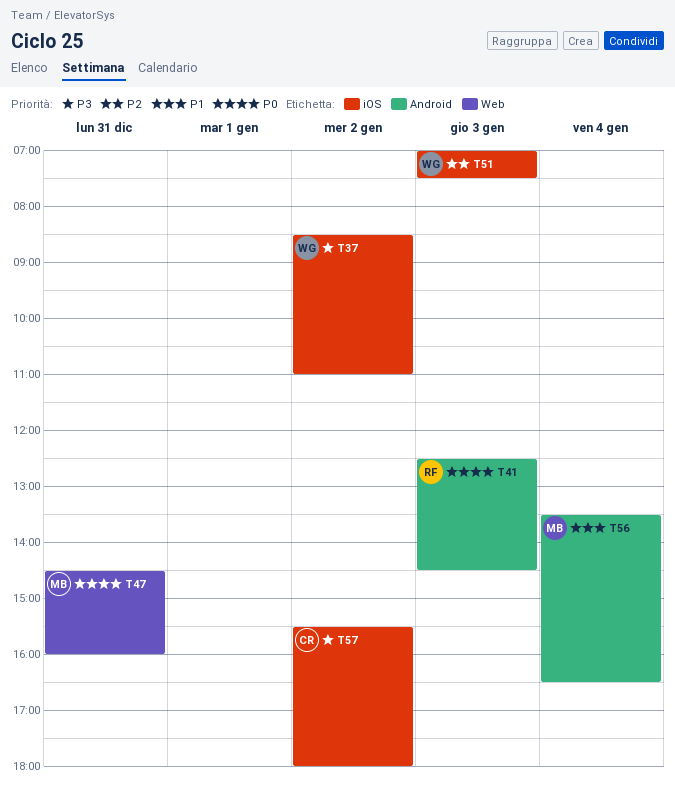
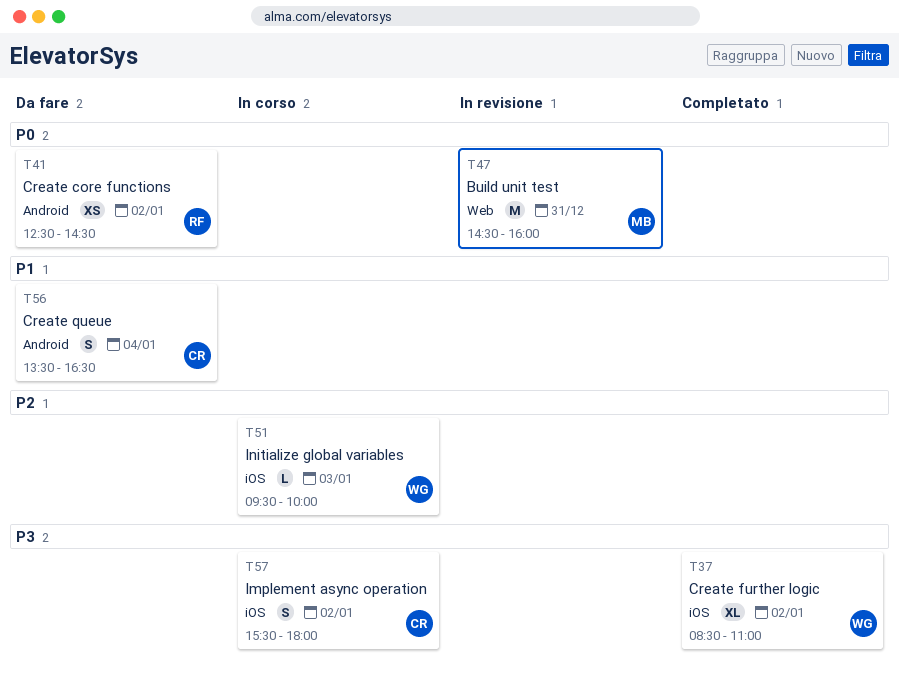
T41, day: Jan 3 -> Jan 2
T51, begins: 07:00 -> 09:30
T51, ends: 07:30 -> 10:00
T56, owner: MB -> CR

